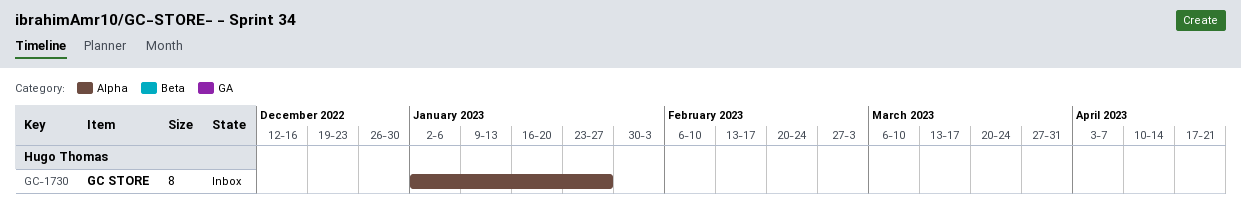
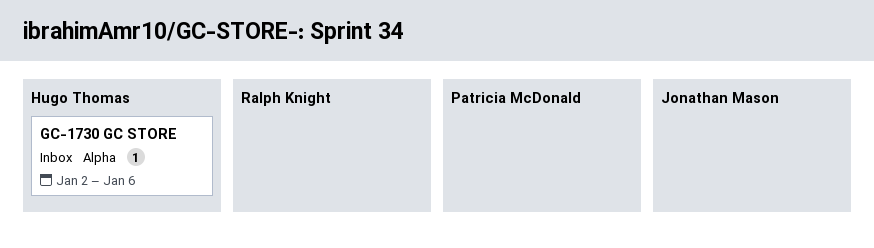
GC-1730, estimate: 8 -> 1
GC-1730, due: Jan 27 -> Jan 6

